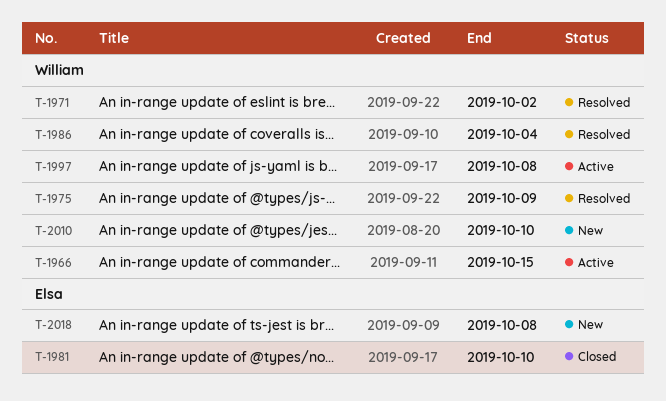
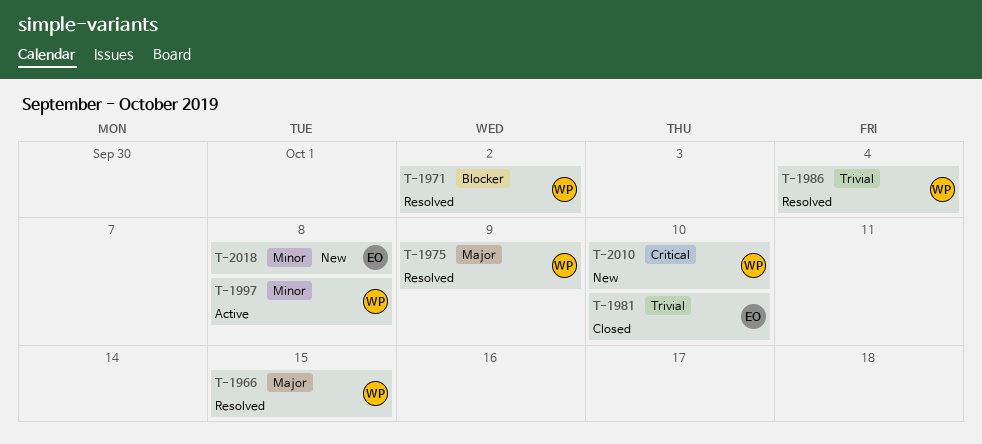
T-1966, status: Active -> Resolved

